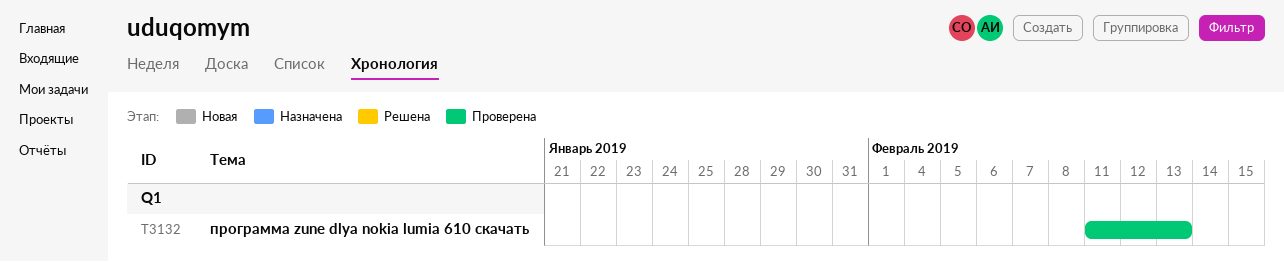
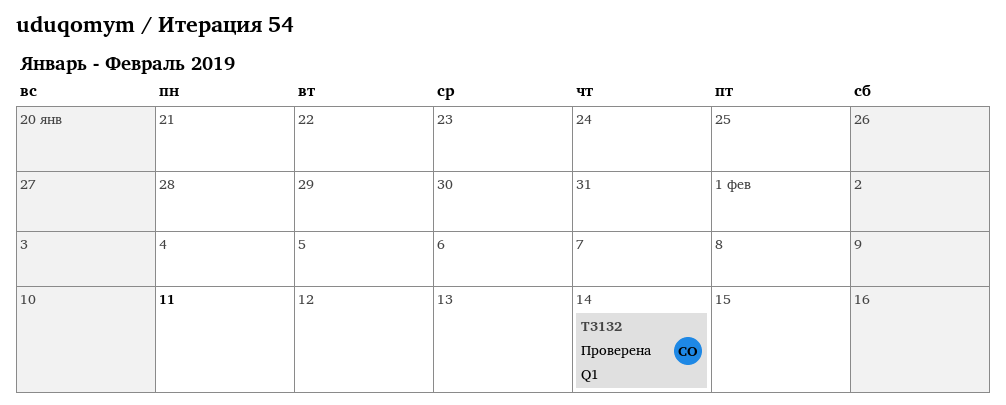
T3132, due: Feb 13 -> Feb 14

